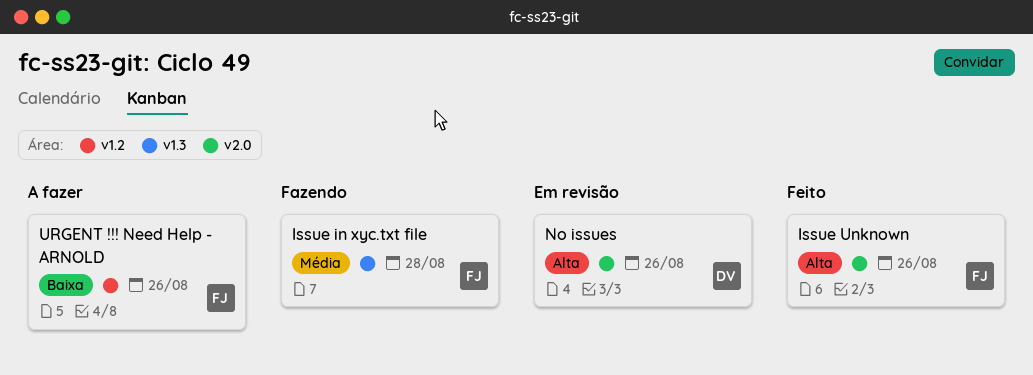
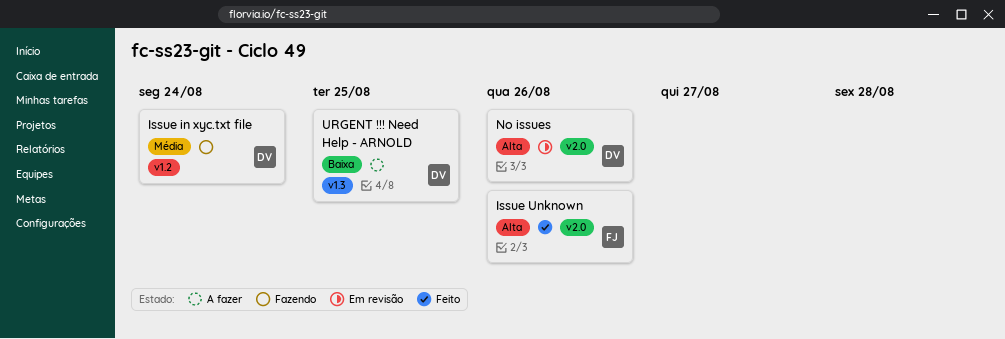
Issue in xyc.txt file, owner: FJ -> DV
Issue in xyc.txt file, label: v1.3 -> v1.2
Issue in xyc.txt file, due: Aug 28 -> Aug 24
URGENT !!! Need Help - ARNOLD, owner: FJ -> DV
URGENT !!! Need Help - ARNOLD, label: v1.2 -> v1.3
URGENT !!! Need Help - ARNOLD, due: Aug 26 -> Aug 25

